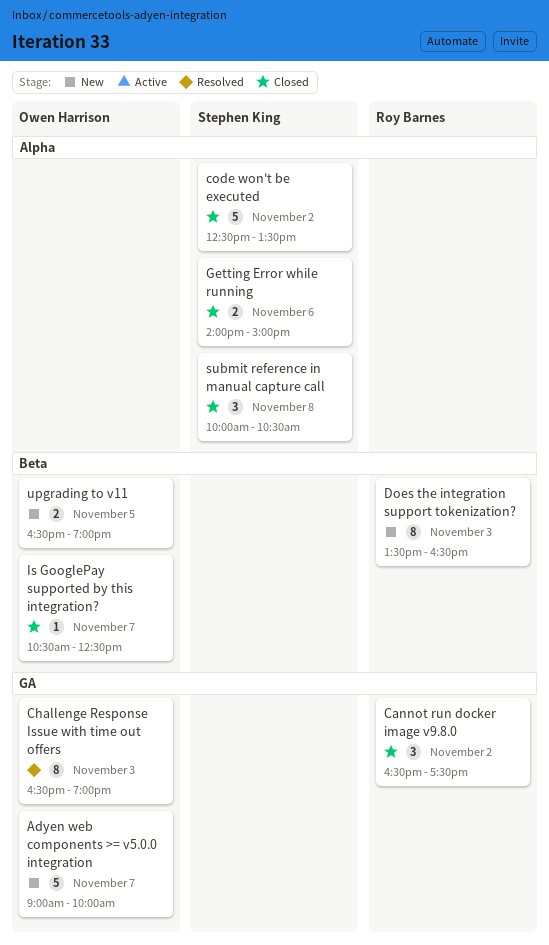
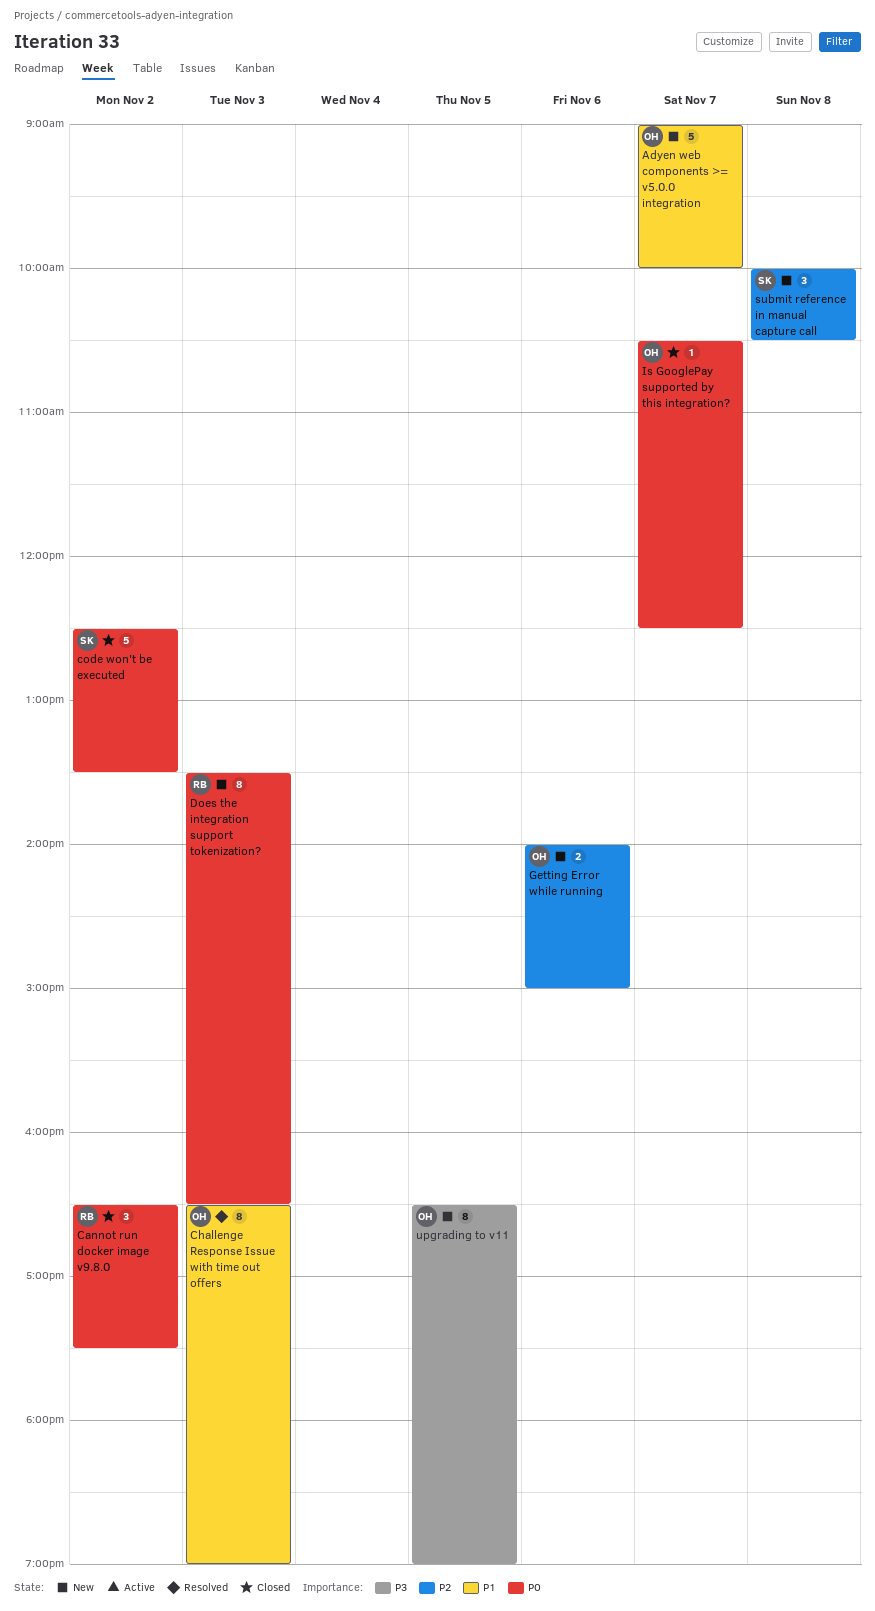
Getting Error while running, status: Closed -> New
Getting Error while running, owner: Stephen King -> Owen Harrison
submit reference in manual capture call, status: Closed -> New
upgrading to v11, estimate: 2 -> 8

